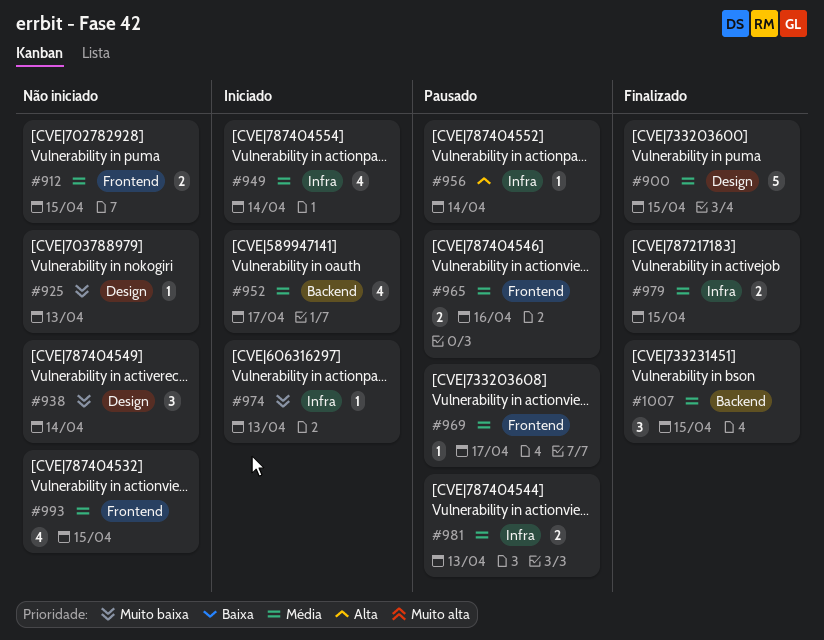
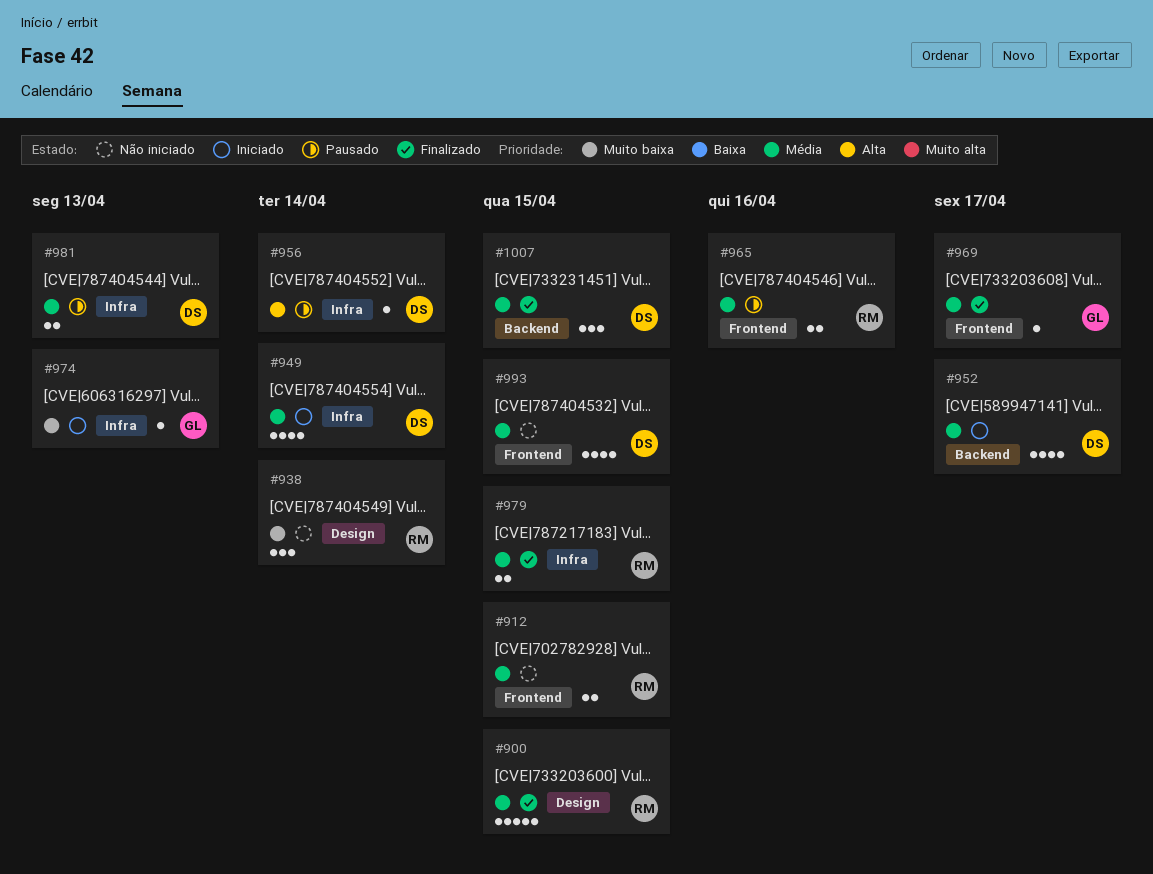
#925: present -> none
#969, status: Pausado -> Finalizado

